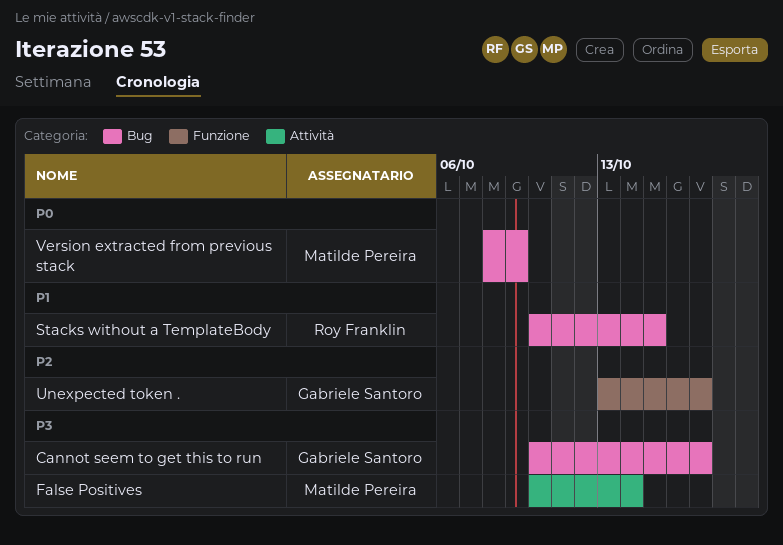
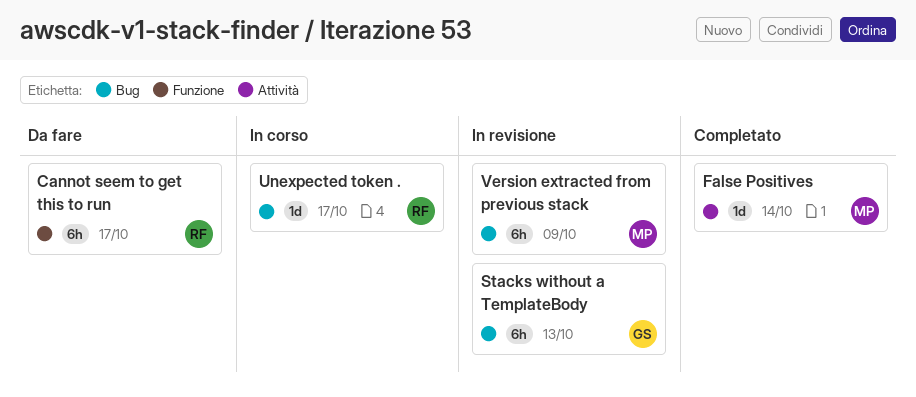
Cannot seem to get this to run, owner: Gabriele Santoro -> Roy Franklin
Cannot seem to get this to run, label: Bug -> Funzione
Stacks without a TemplateBody, owner: Roy Franklin -> Gabriele Santoro
Stacks without a TemplateBody, due: Oct 15 -> Oct 13
Unexpected token ., owner: Gabriele Santoro -> Roy Franklin
Unexpected token ., label: Funzione -> Bug

